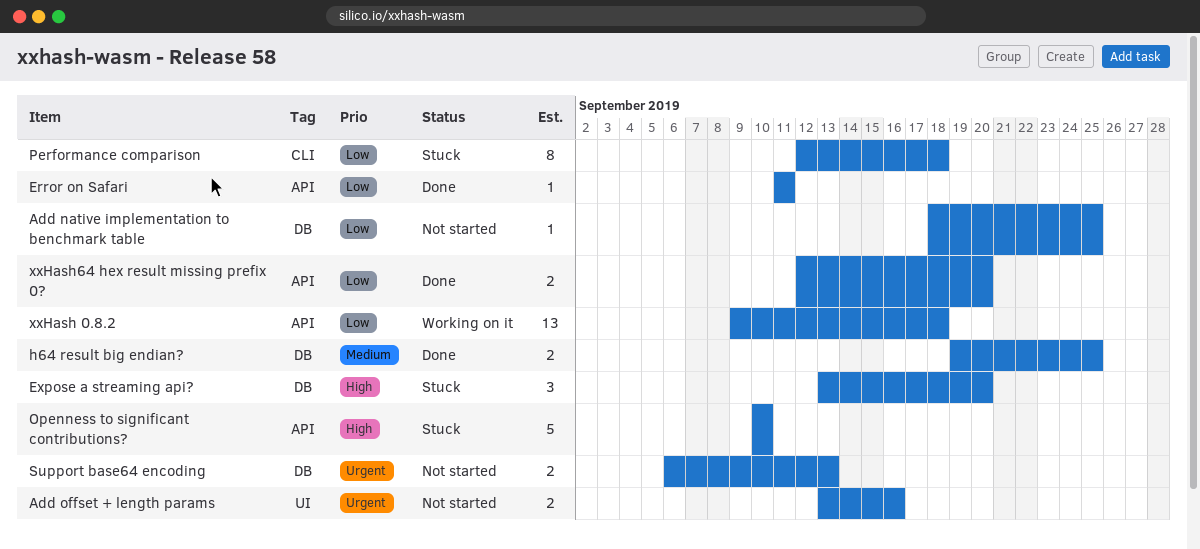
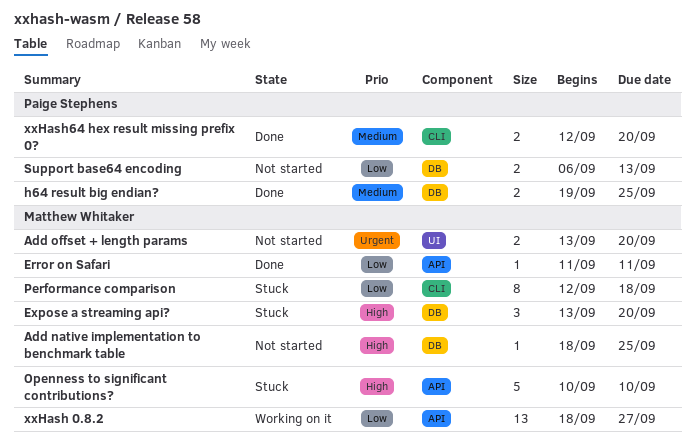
Add native implementation to benchmark table, priority: Low -> High
Add offset + length params, due: Sep 16 -> Sep 20
Support base64 encoding, priority: Urgent -> Low
xxHash 0.8.2, start: Sep 9 -> Sep 18
xxHash 0.8.2, due: Sep 18 -> Sep 27
xxHash64 hex result missing prefix 0?, priority: Low -> Medium
xxHash64 hex result missing prefix 0?, label: API -> CLI

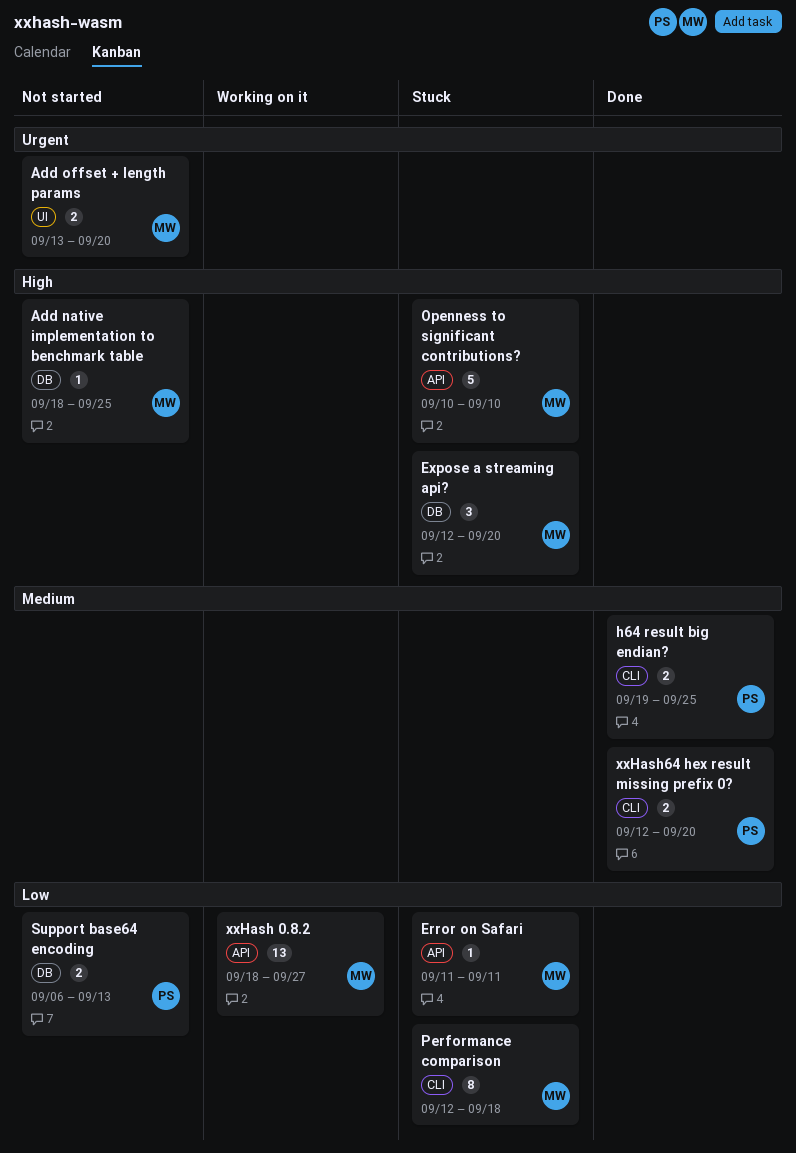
Error on Safari, status: Done -> Stuck
Expose a streaming api?, start: Sep 13 -> Sep 12
h64 result big endian?, label: DB -> CLI

